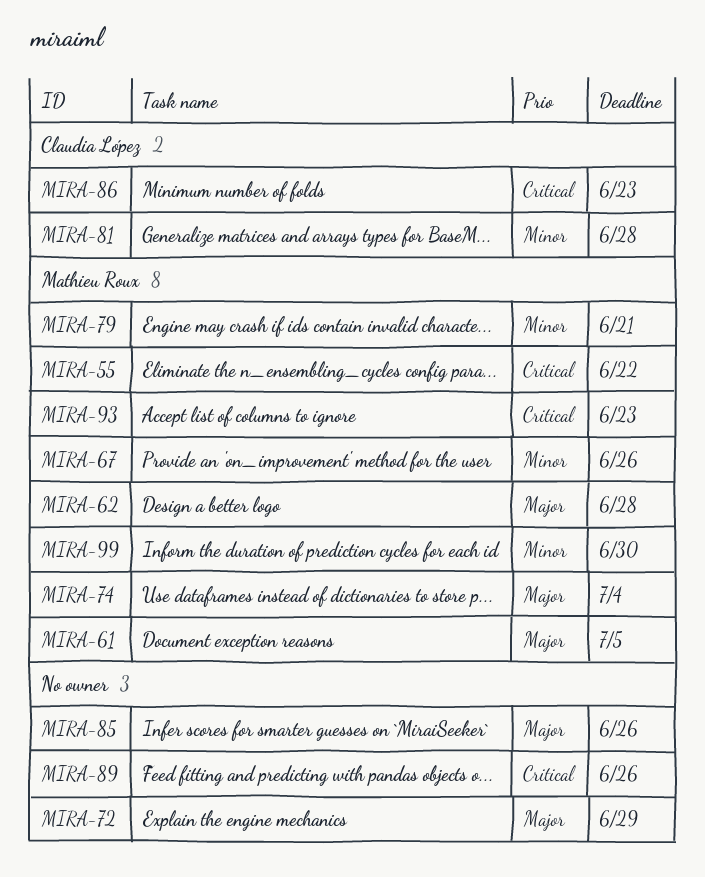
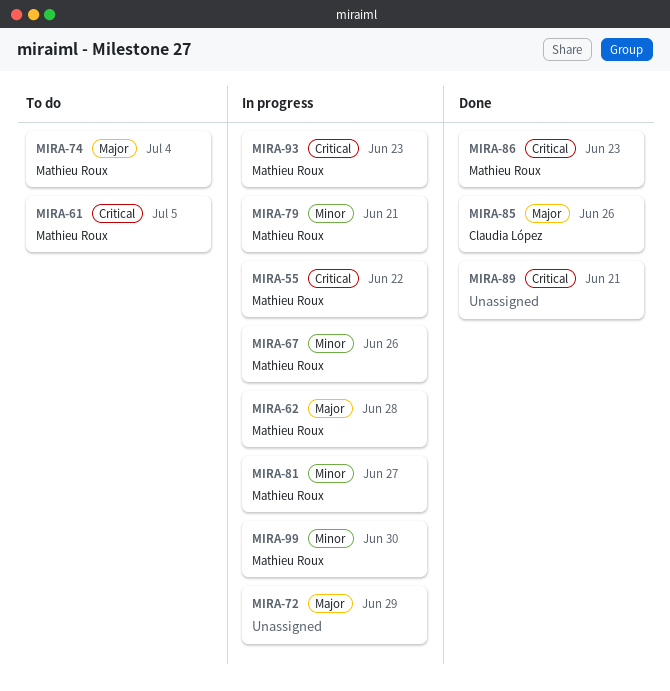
MIRA-61, priority: Major -> Critical
MIRA-81, owner: Claudia López -> Mathieu Roux
MIRA-81, due: Jun 28 -> Jun 27
MIRA-85, owner: none -> Claudia López
MIRA-86, owner: Claudia López -> Mathieu Roux
MIRA-89, due: Jun 26 -> Jun 21

